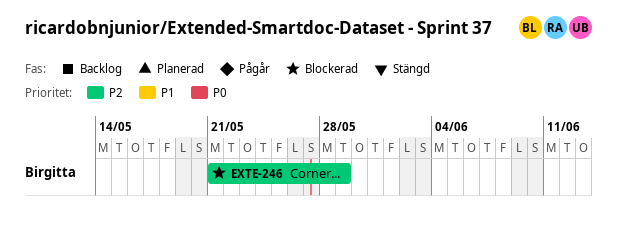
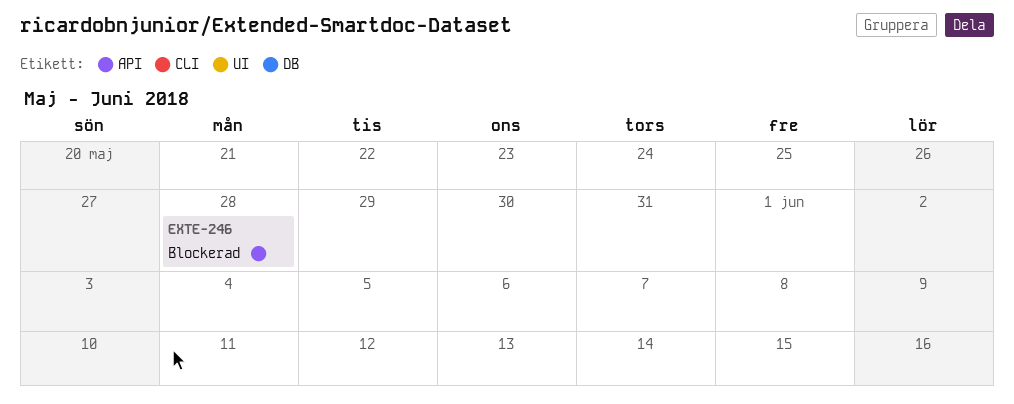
EXTE-246, due: May 29 -> May 28

